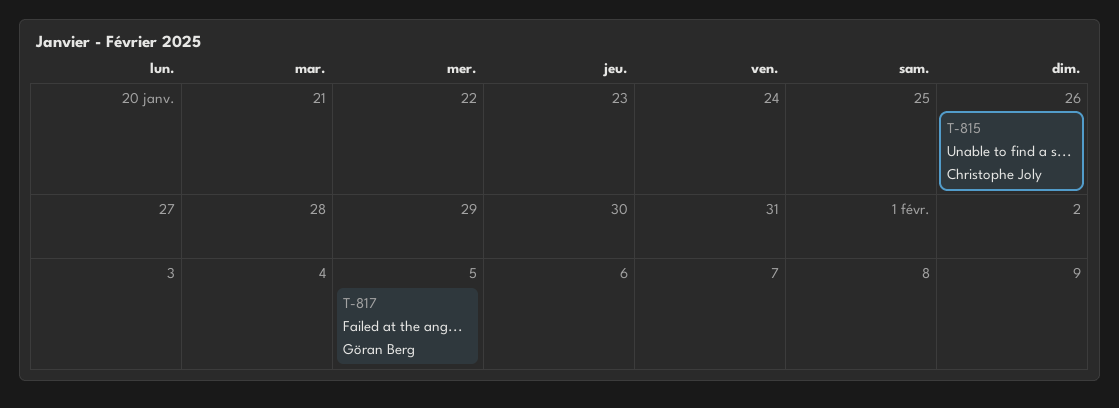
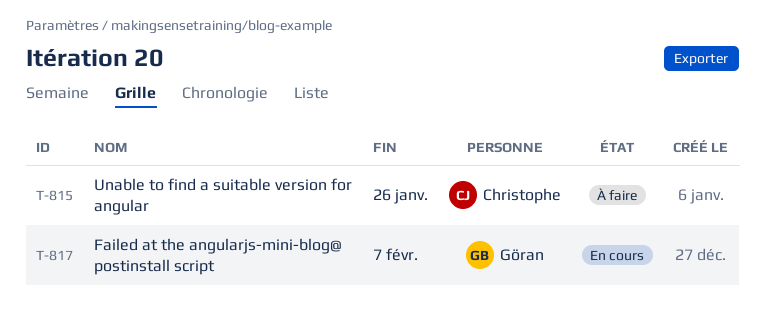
T-817, due: Feb 5 -> Feb 7

